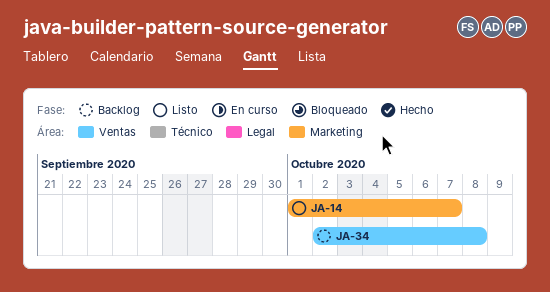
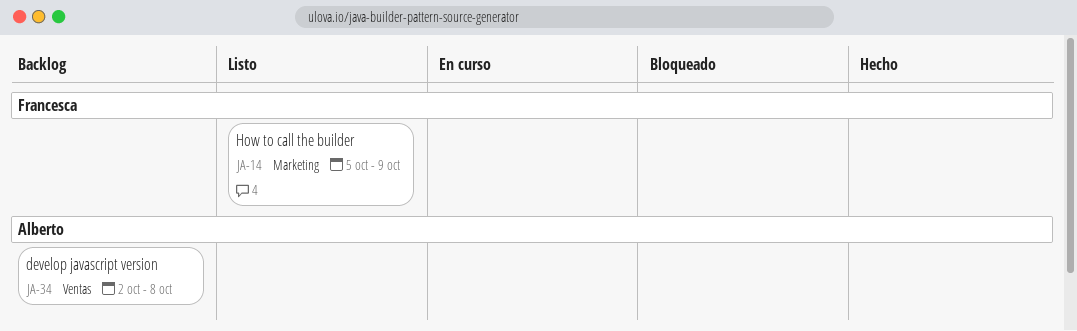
JA-14, start: Oct 1 -> Oct 5
JA-14, due: Oct 7 -> Oct 9

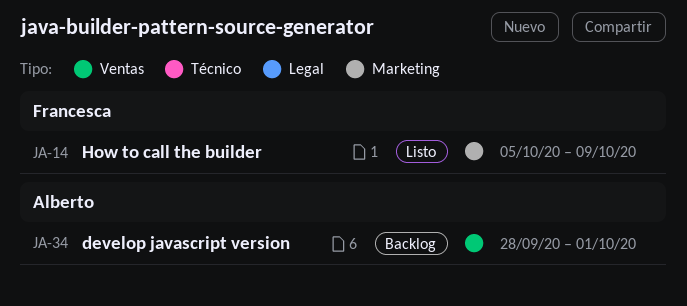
JA-34, start: Oct 2 -> Sep 28
JA-34, due: Oct 8 -> Oct 1

